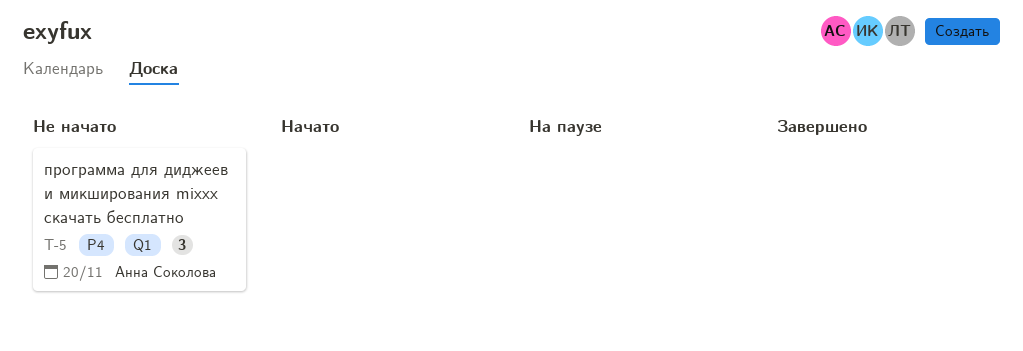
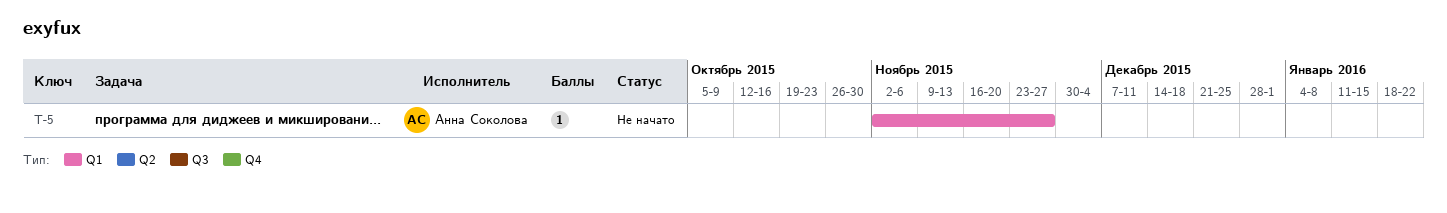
T-5, estimate: 3 -> 1
T-5, due: Nov 20 -> Nov 27

